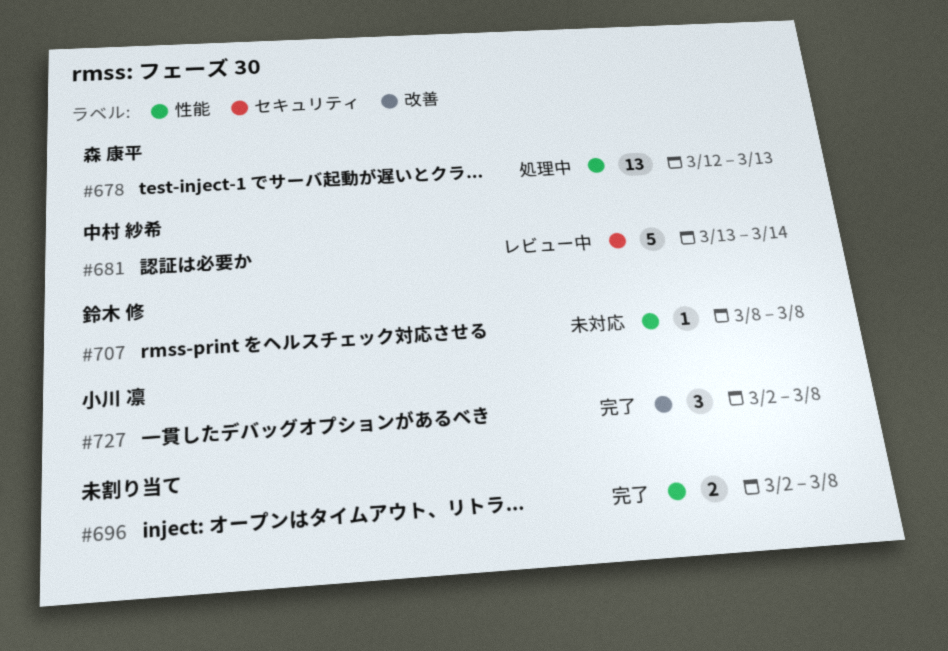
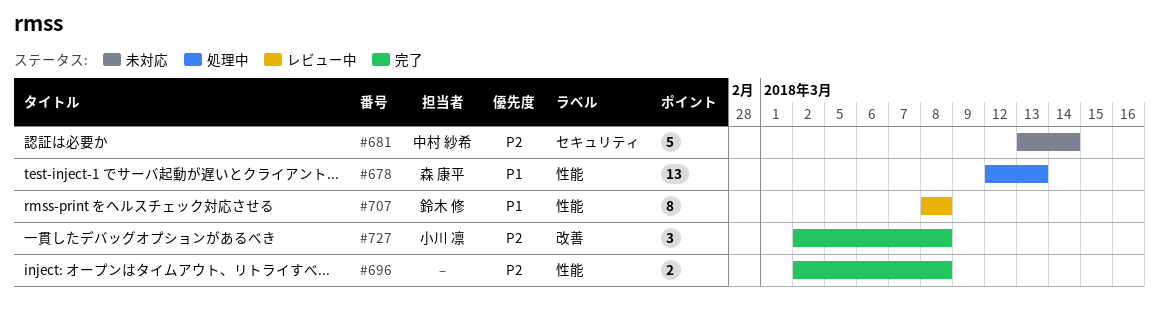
#681, status: レビュー中 -> 未対応
#707, status: 未対応 -> レビュー中
#707, estimate: 1 -> 8

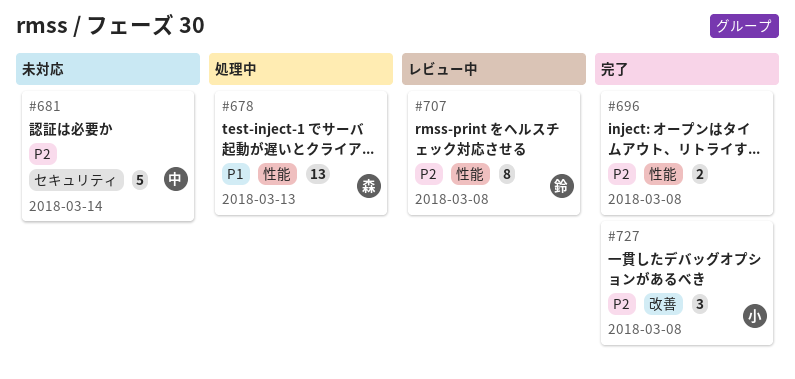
#707, priority: P1 -> P2

